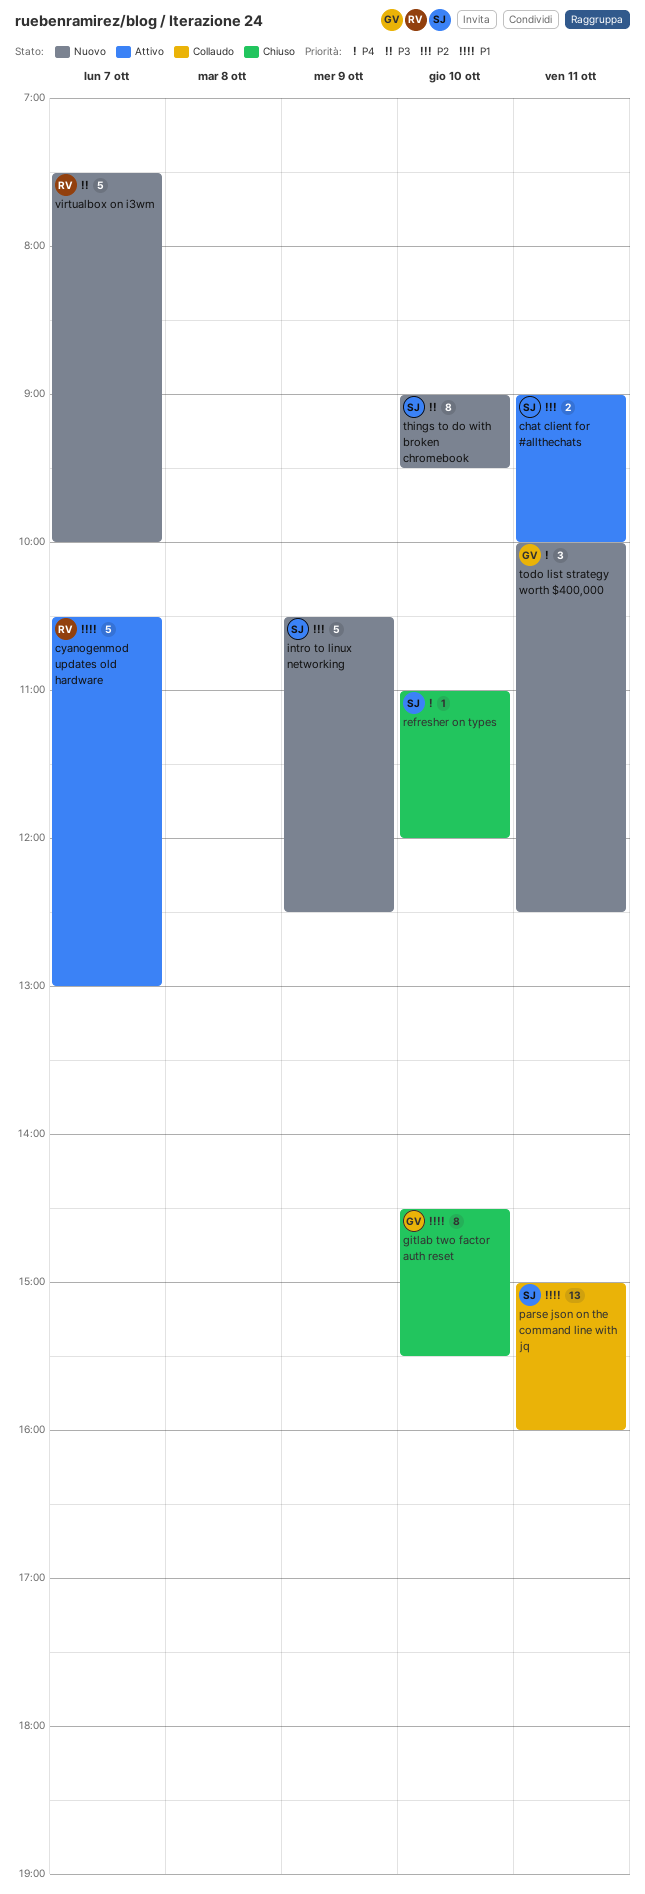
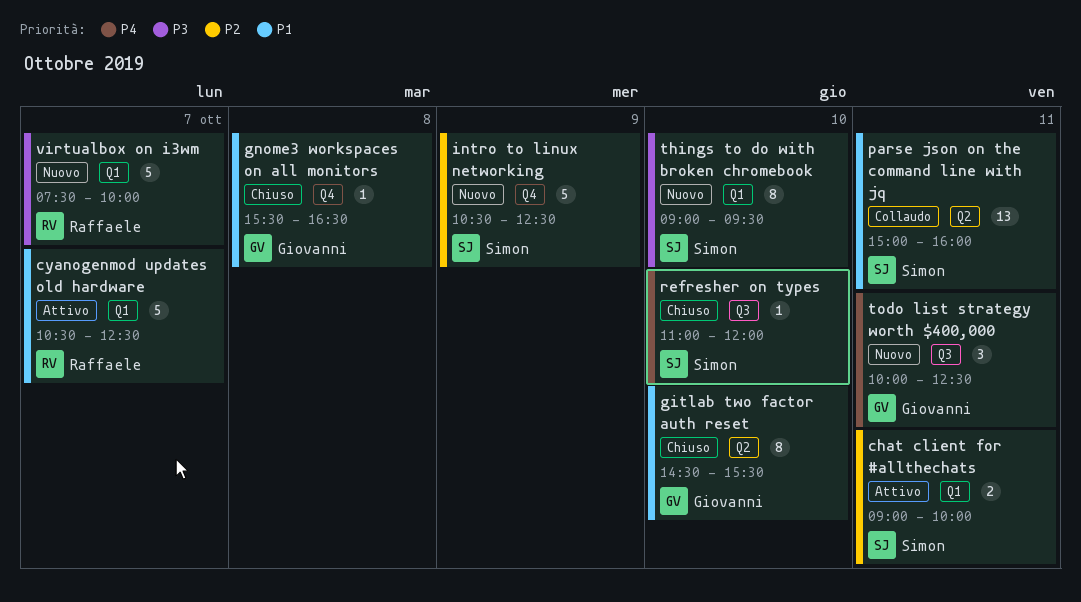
cyanogenmod updates old hardware, ends: 13:00 -> 12:30
gnome3 workspaces on all monitors: none -> present

